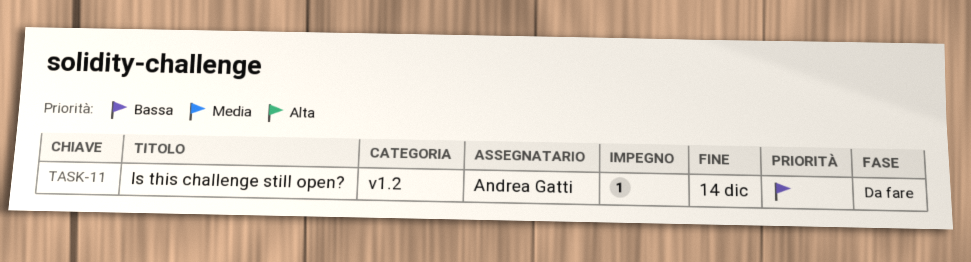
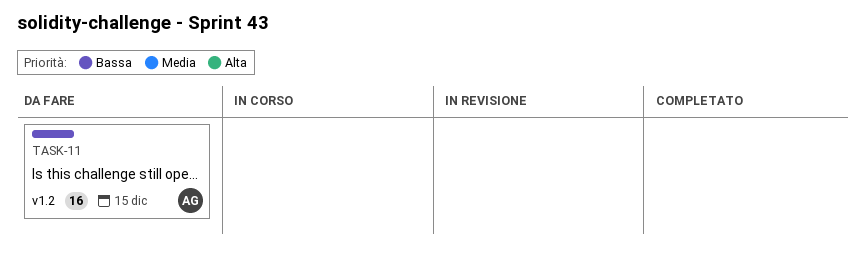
TASK-11, estimate: 1 -> 16
TASK-11, due: Dec 14 -> Dec 15

